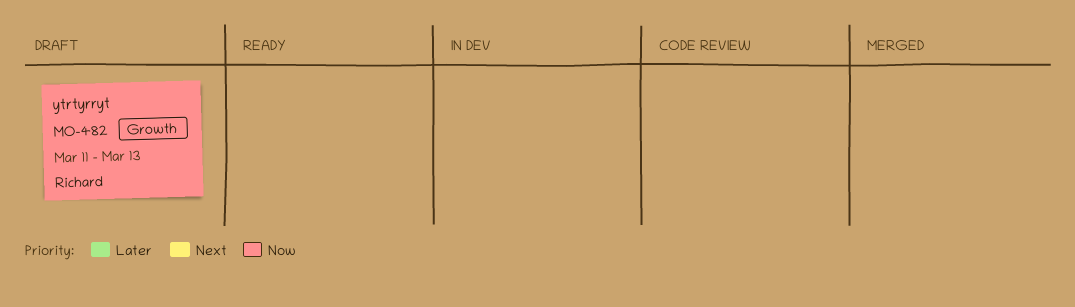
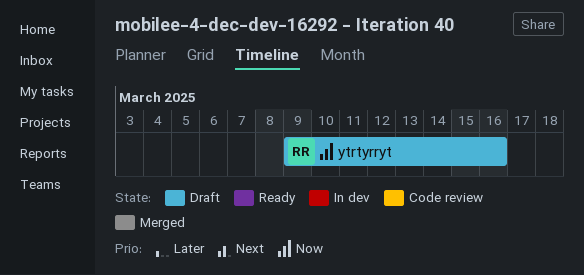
ytrtyrryt, start: Mar 11 -> Mar 9
ytrtyrryt, due: Mar 13 -> Mar 16

